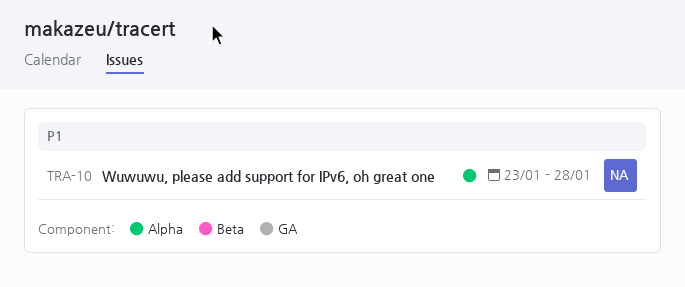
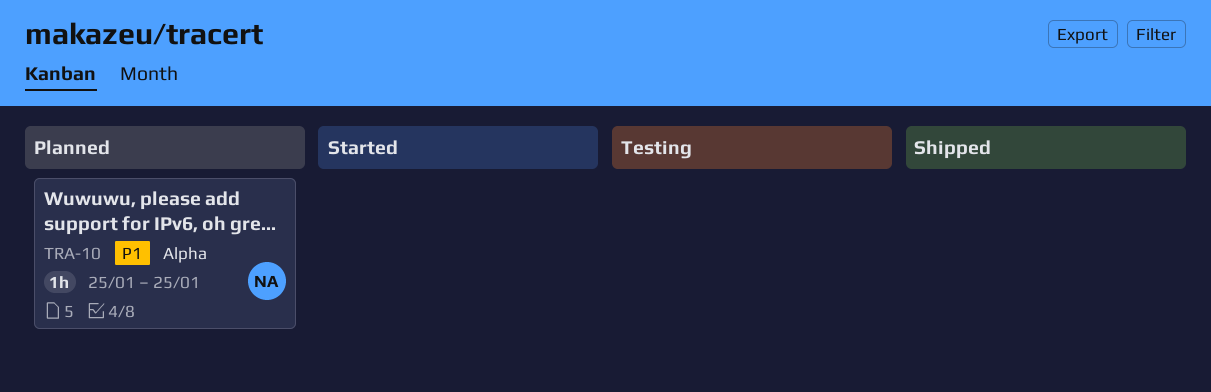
TRA-10, start: Jan 23 -> Jan 25
TRA-10, due: Jan 28 -> Jan 25

